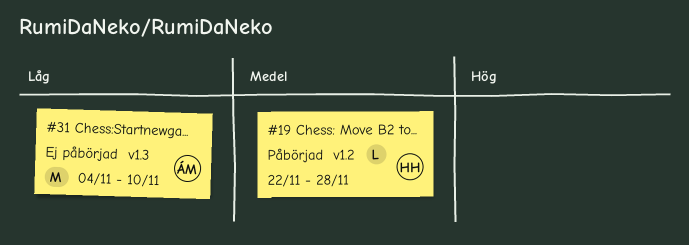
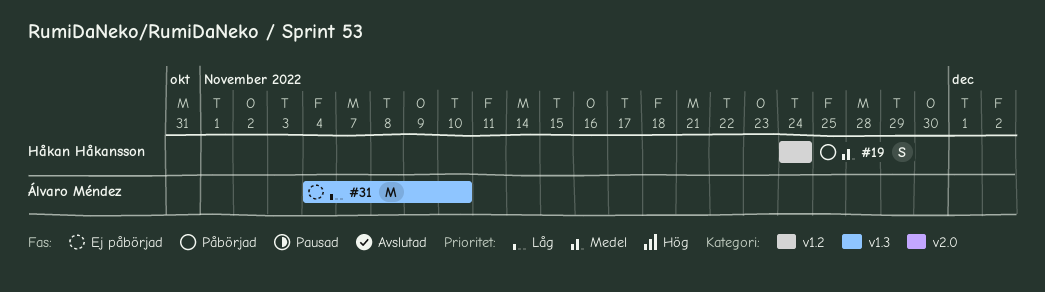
#19, estimate: L -> S
#19, start: Nov 22 -> Nov 24
#19, due: Nov 28 -> Nov 24

